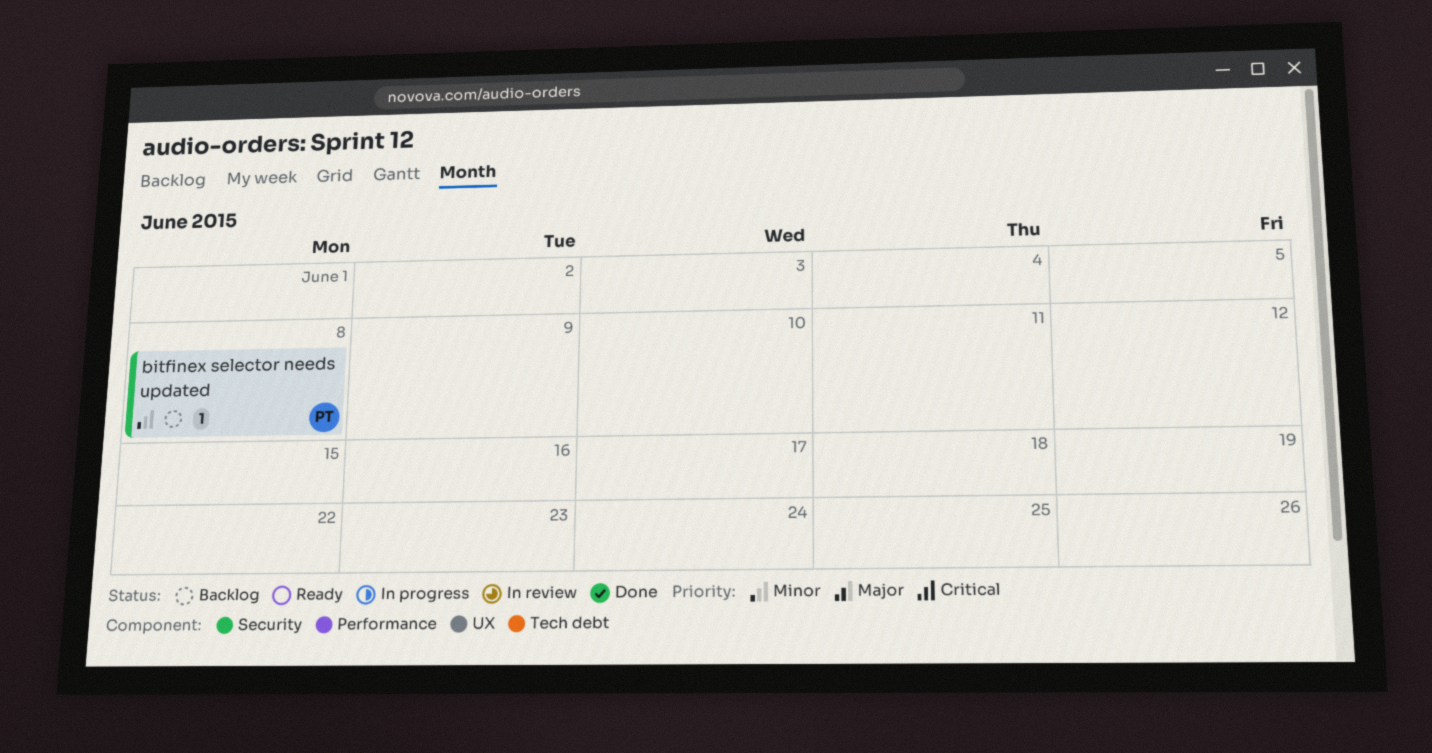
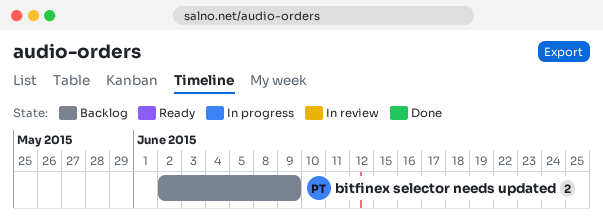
bitfinex selector needs updated, estimate: 1 -> 2
bitfinex selector needs updated, due: Jun 8 -> Jun 9

